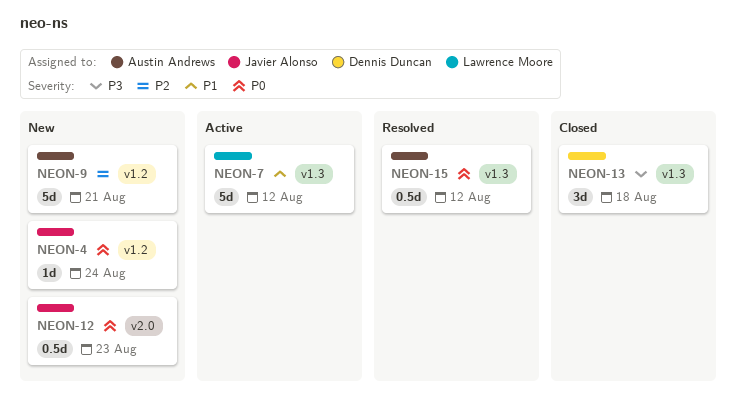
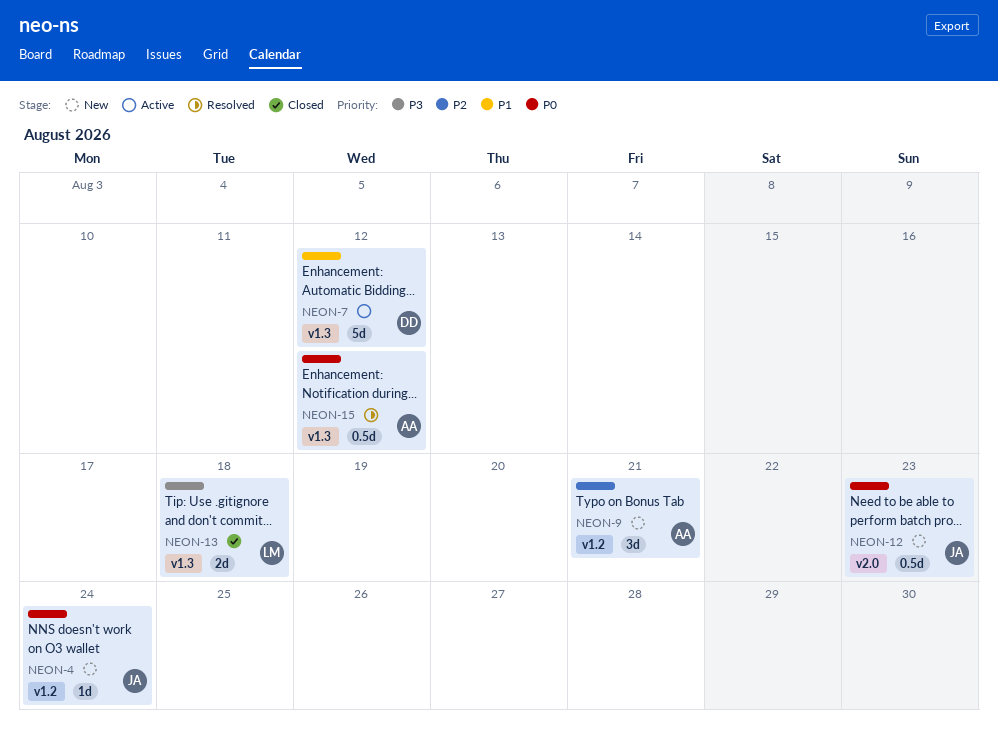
NEON-7, owner: Lawrence Moore -> Dennis Duncan
NEON-9, estimate: 5d -> 3d
NEON-13, owner: Dennis Duncan -> Lawrence Moore
NEON-13, estimate: 3d -> 2d

